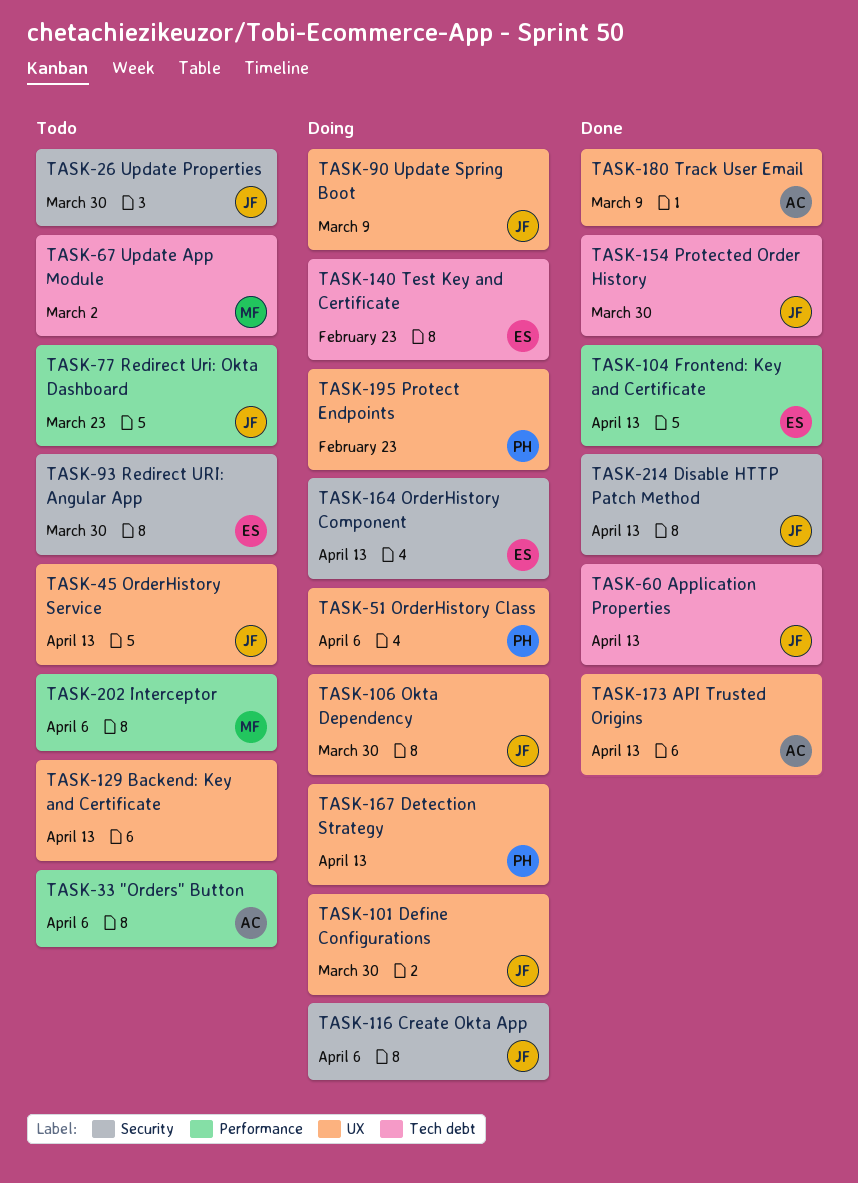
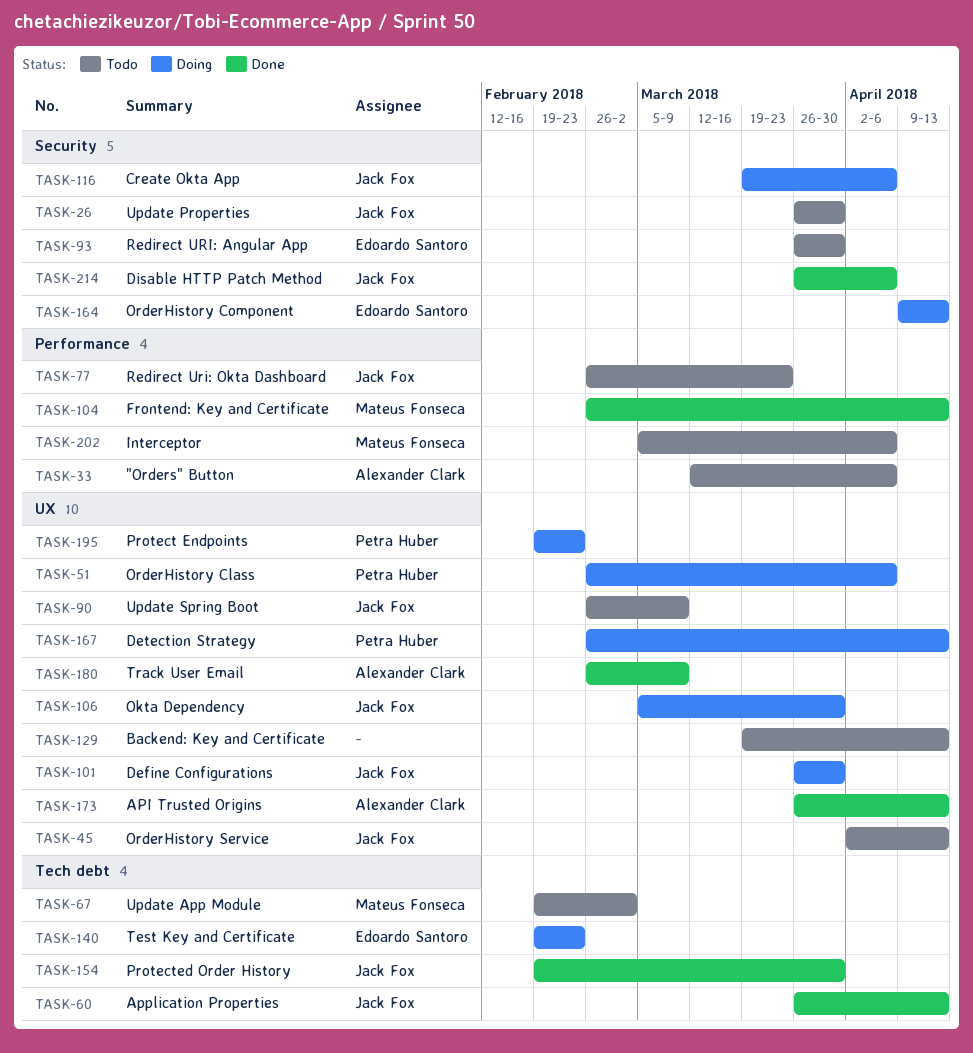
TASK-90, status: Doing -> Todo
TASK-104, owner: Edoardo Santoro -> Mateus Fonseca
TASK-214, due: Apr 13 -> Apr 6

